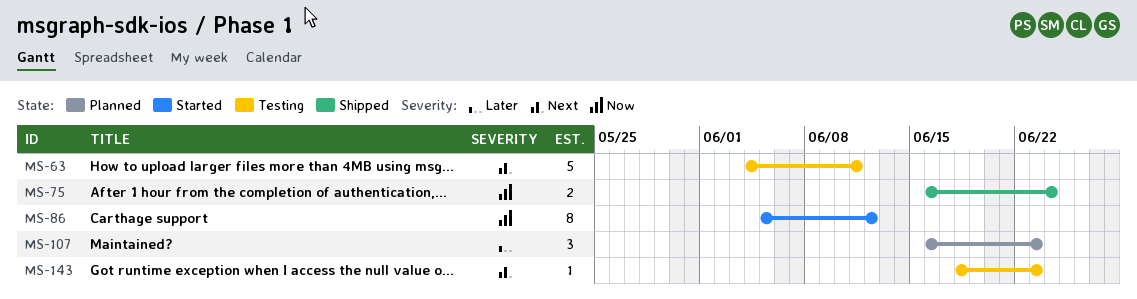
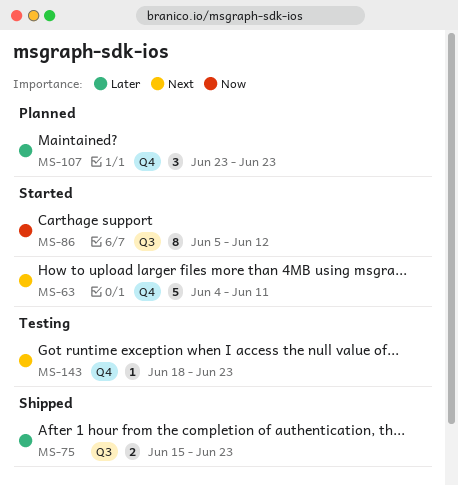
MS-63, status: Testing -> Started
MS-75, priority: Now -> Later
MS-75, start: Jun 16 -> Jun 15
MS-75, due: Jun 24 -> Jun 23
MS-107, start: Jun 16 -> Jun 23

